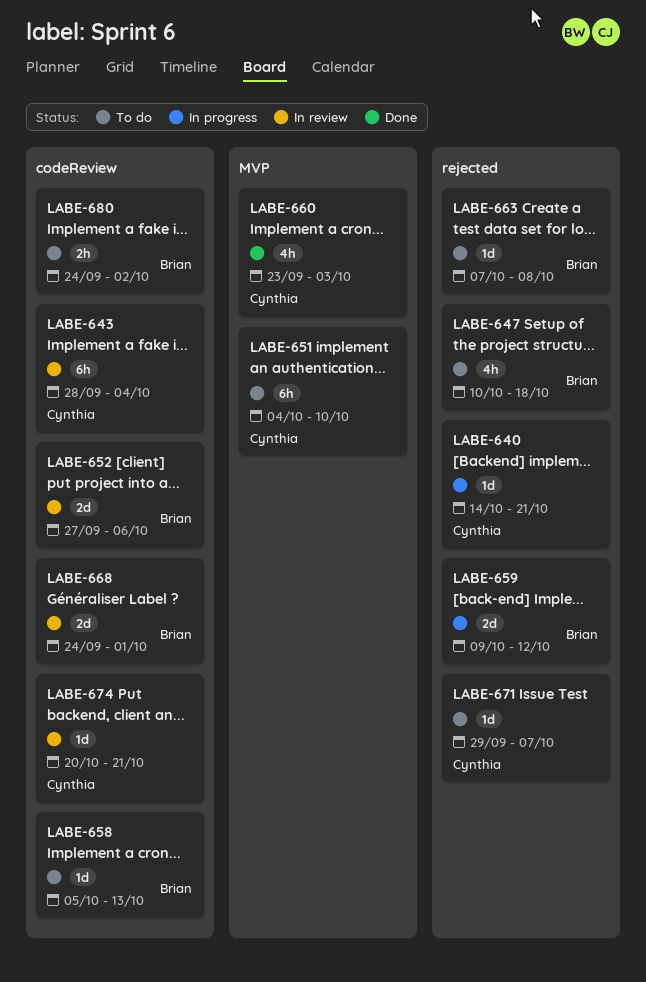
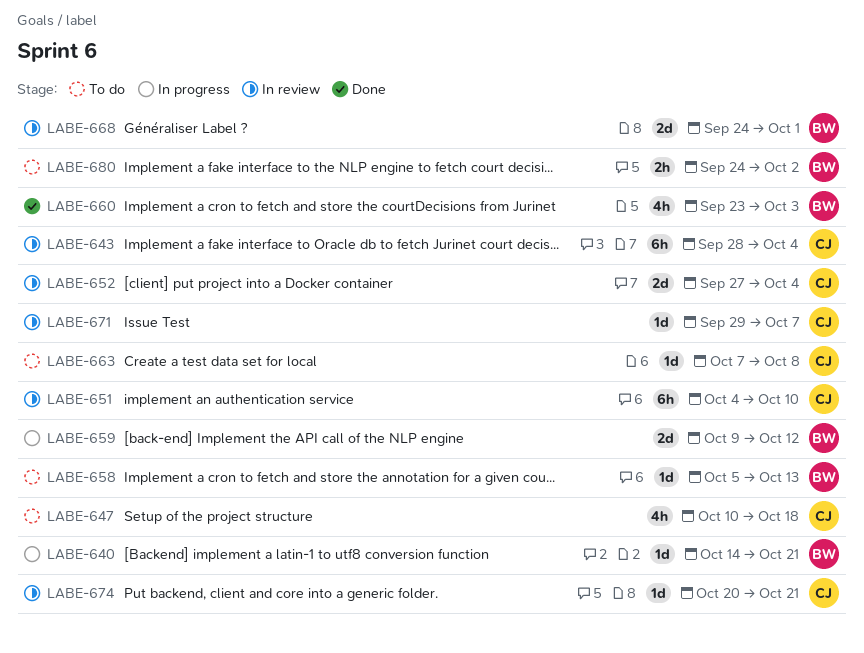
LABE-640, owner: Cynthia -> Brian
LABE-647, owner: Brian -> Cynthia
LABE-651, status: To do -> In review
LABE-652, owner: Brian -> Cynthia
LABE-652, due: Oct 6 -> Oct 4
LABE-660, owner: Cynthia -> Brian
LABE-663, owner: Brian -> Cynthia
LABE-671, status: To do -> In review

